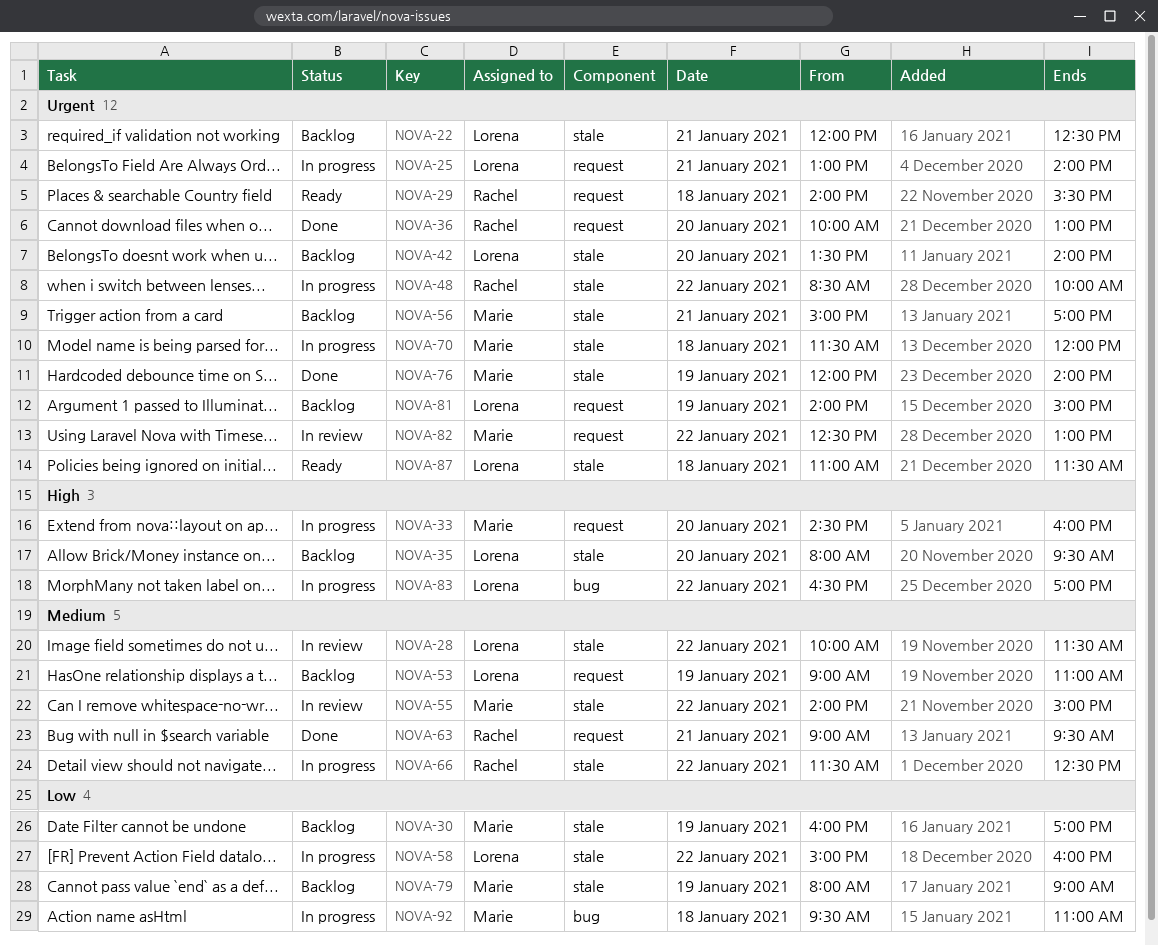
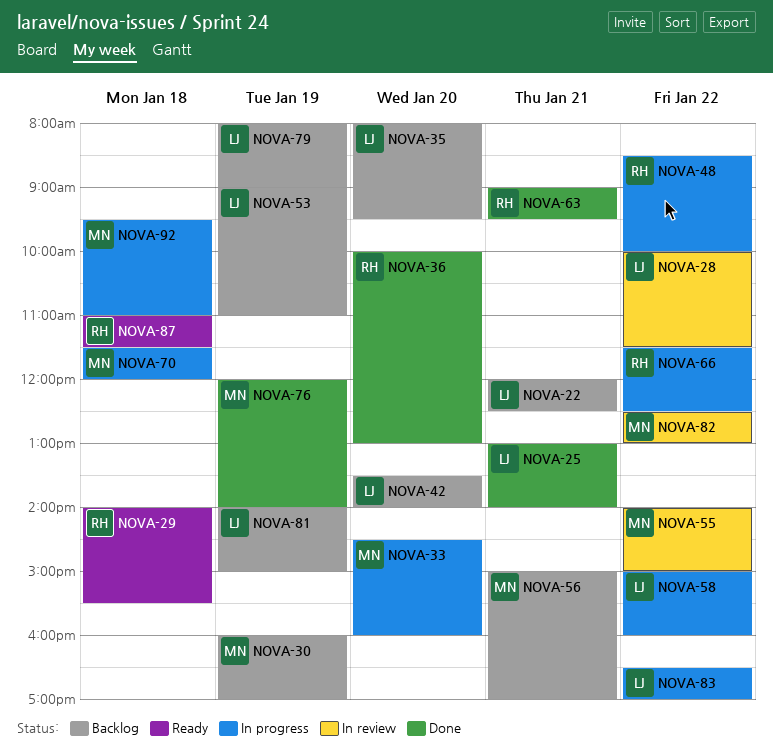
NOVA-25, status: In progress -> Done
NOVA-79, owner: Marie -> Lorena
NOVA-87, owner: Lorena -> Rachel

